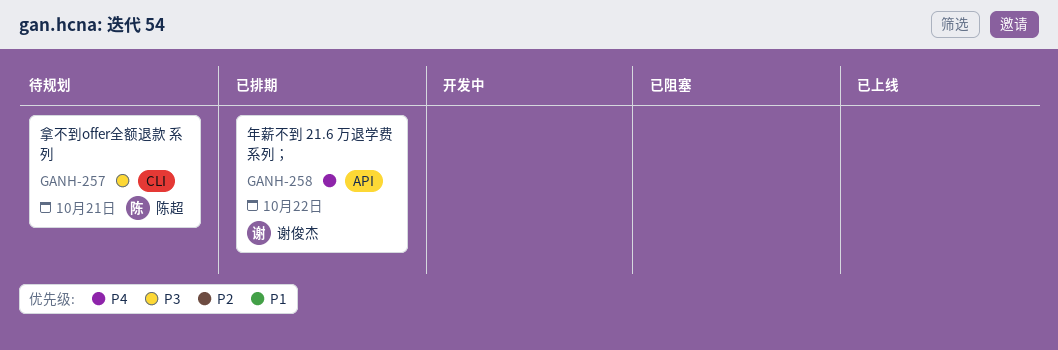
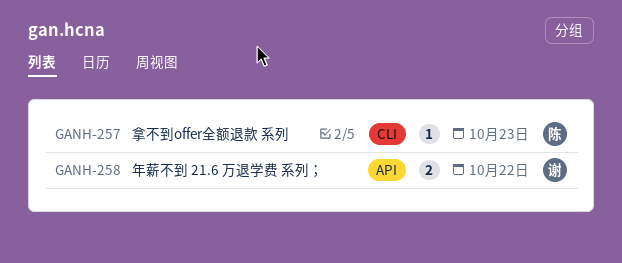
GANH-257, due: Oct 21 -> Oct 23

